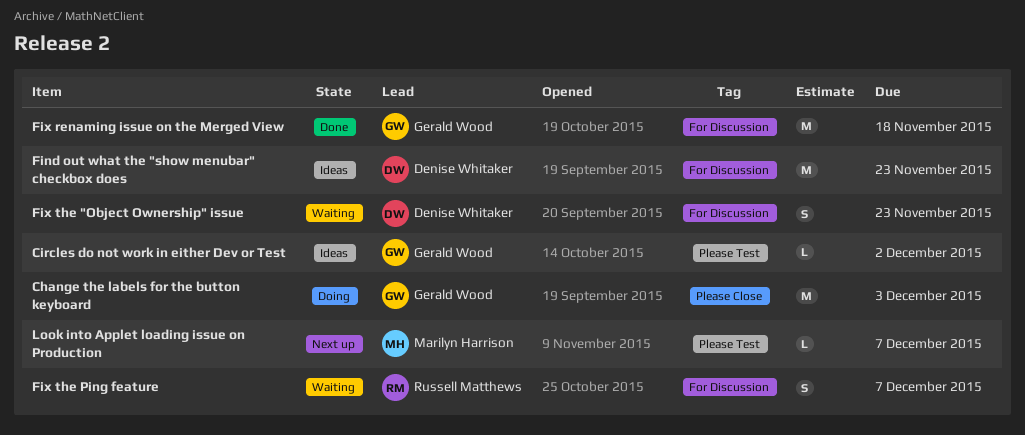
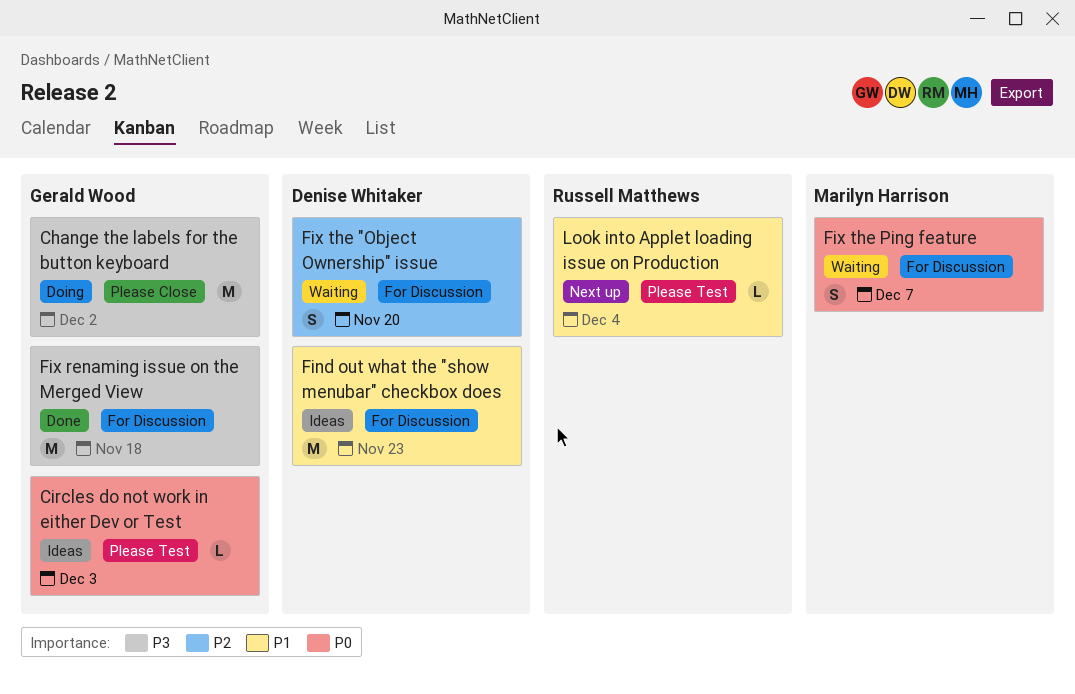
Change the labels for the button keyboard, due: Dec 3 -> Dec 2
Circles do not work in either Dev or Test, due: Dec 2 -> Dec 3
Fix the "Object Ownership" issue, due: Nov 23 -> Nov 20
Fix the Ping feature, owner: Russell Matthews -> Marilyn Harrison
Look into Applet loading issue on Production, owner: Marilyn Harrison -> Russell Matthews
Look into Applet loading issue on Production, due: Dec 7 -> Dec 4

